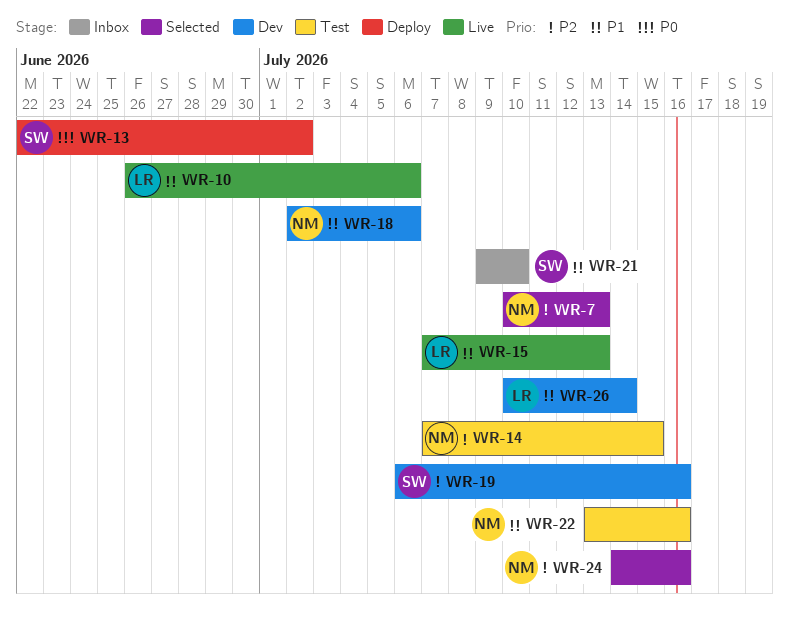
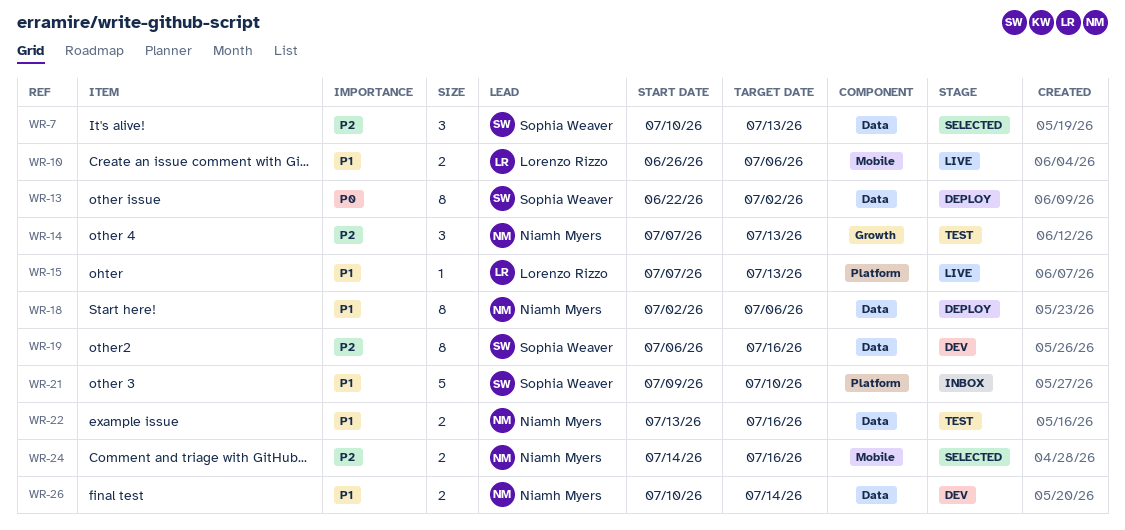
WR-7, owner: Niamh Myers -> Sophia Weaver
WR-14, due: Jul 15 -> Jul 13
WR-18, status: Dev -> Deploy
WR-26, owner: Lorenzo Rizzo -> Niamh Myers

